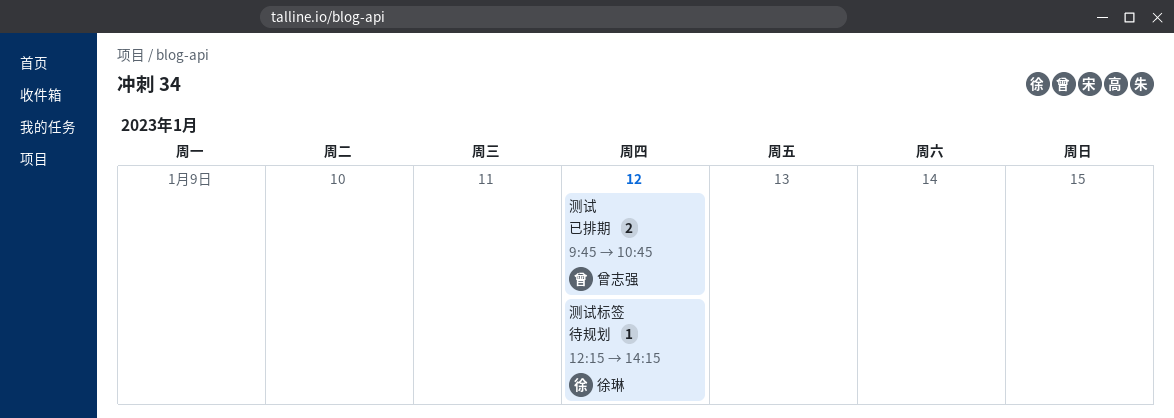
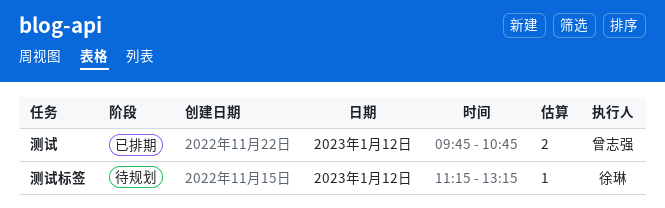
测试标签, begins: 12:15 -> 11:15
测试标签, ends: 14:15 -> 13:15

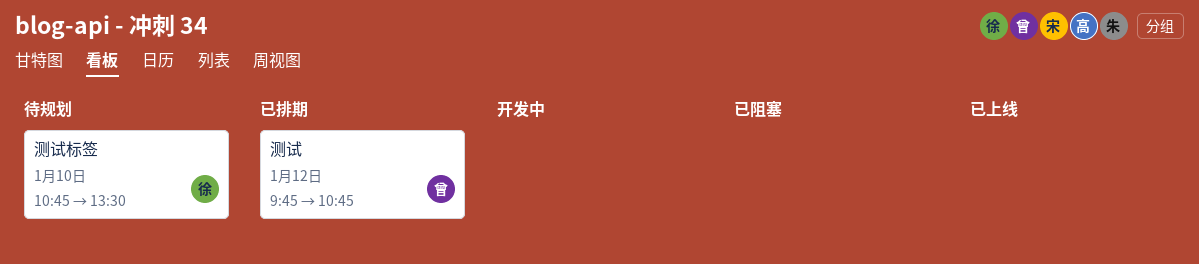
测试标签, day: Jan 12 -> Jan 10
测试标签, begins: 11:15 -> 10:45
测试标签, ends: 13:15 -> 13:30

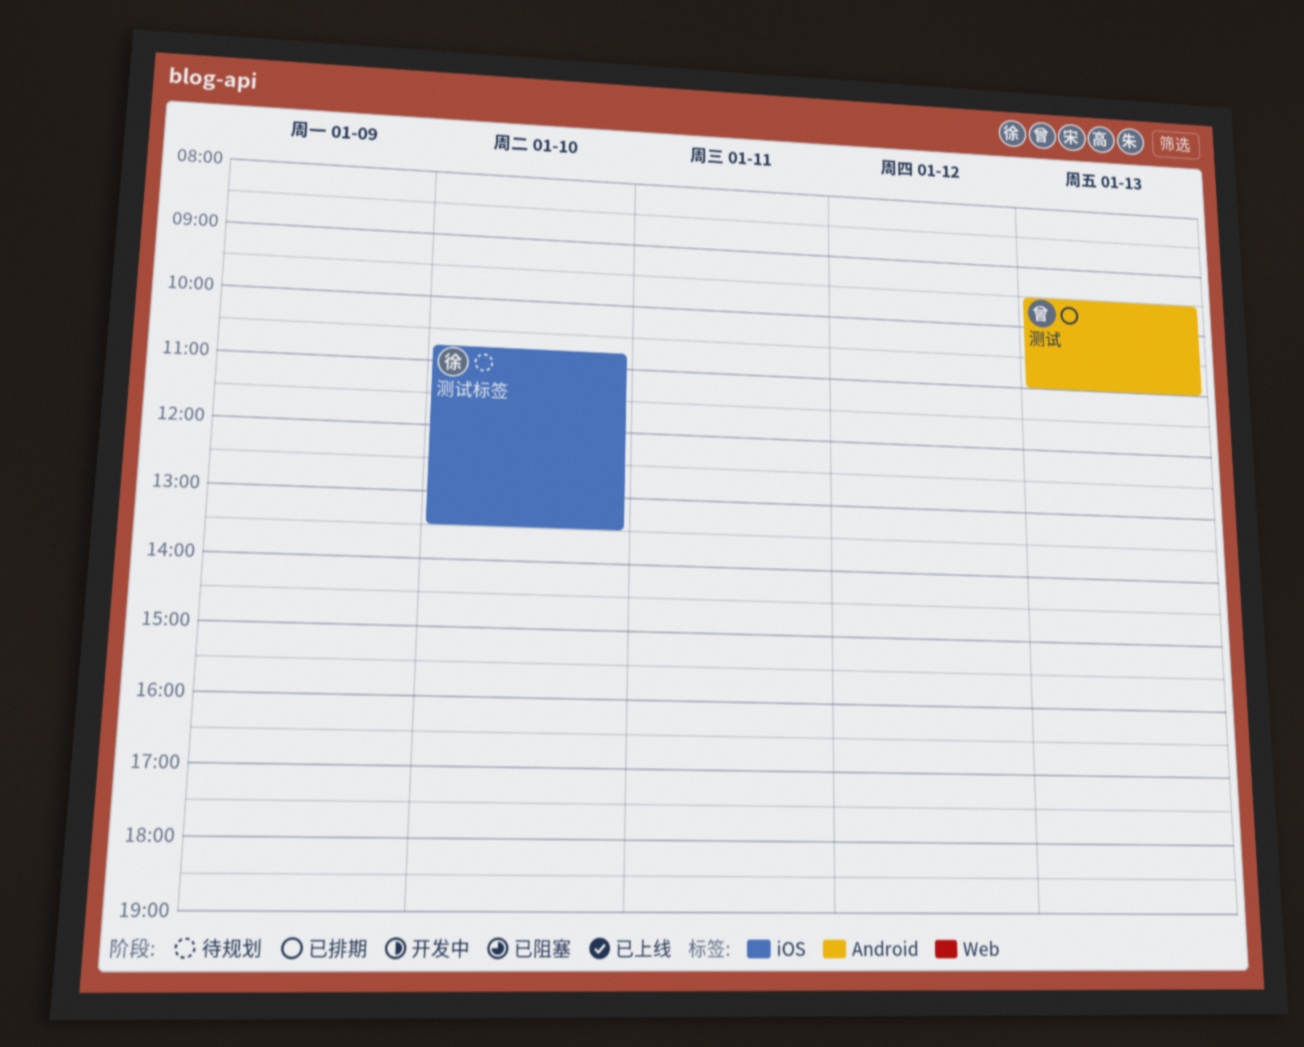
测试, day: Jan 12 -> Jan 13
测试, begins: 09:45 -> 09:30
测试, ends: 10:45 -> 11:00

